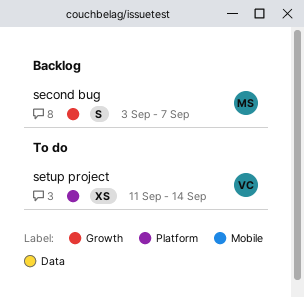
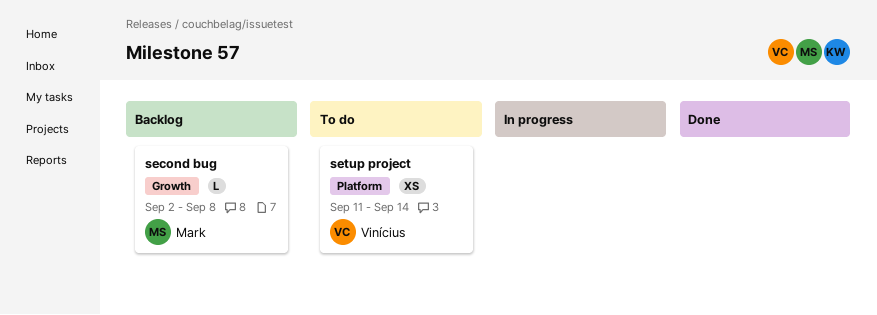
second bug, estimate: S -> L
second bug, start: Sep 3 -> Sep 2
second bug, due: Sep 7 -> Sep 8

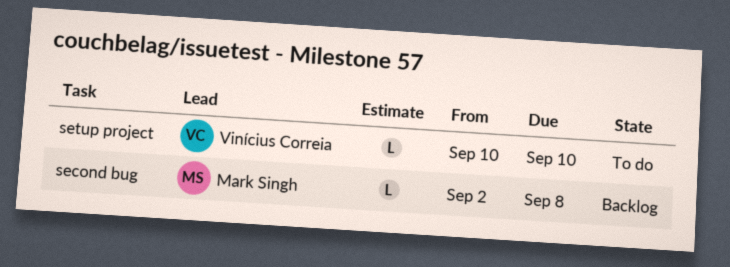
setup project, estimate: XS -> L
setup project, start: Sep 11 -> Sep 10
setup project, due: Sep 14 -> Sep 10

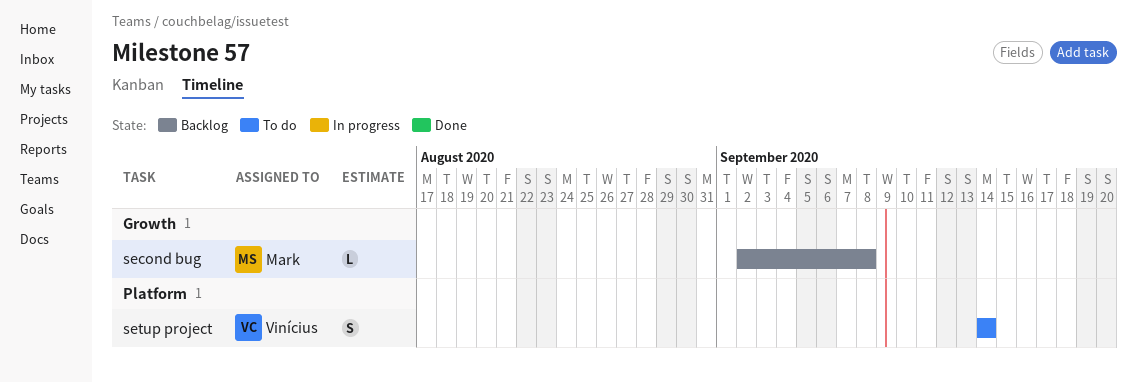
setup project, estimate: L -> S
setup project, start: Sep 10 -> Sep 14
setup project, due: Sep 10 -> Sep 14

